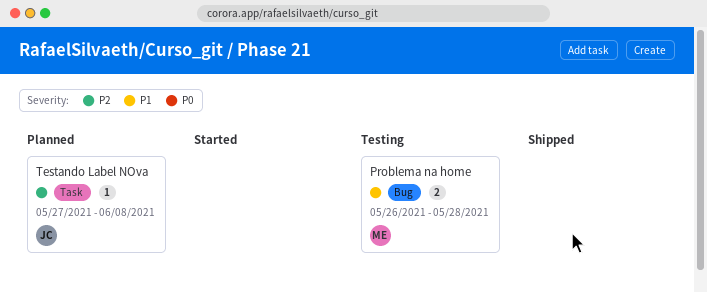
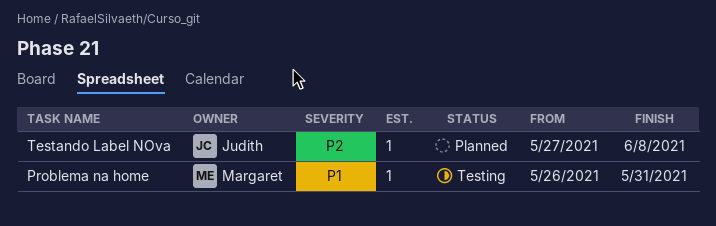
Problema na home, estimate: 2 -> 1
Problema na home, due: May 28 -> May 31

